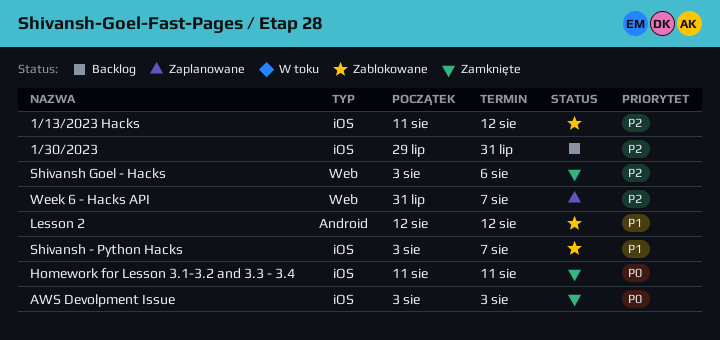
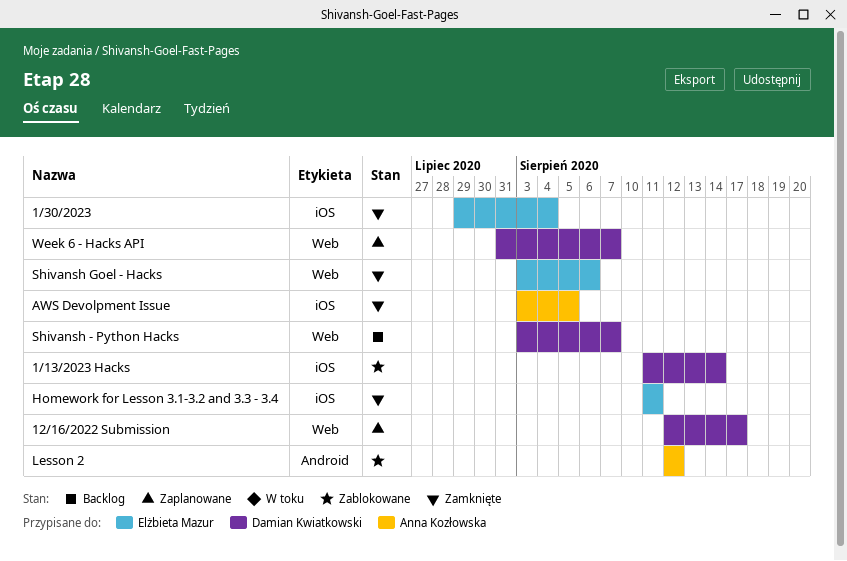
1/13/2023 Hacks, due: Aug 12 -> Aug 14
1/30/2023, status: Backlog -> Zamknięte
1/30/2023, due: Jul 31 -> Aug 4
12/16/2022 Submission: none -> present
AWS Devolpment Issue, due: Aug 3 -> Aug 5
Shivansh - Python Hacks, status: Zablokowane -> Backlog
Shivansh - Python Hacks, label: iOS -> Web

